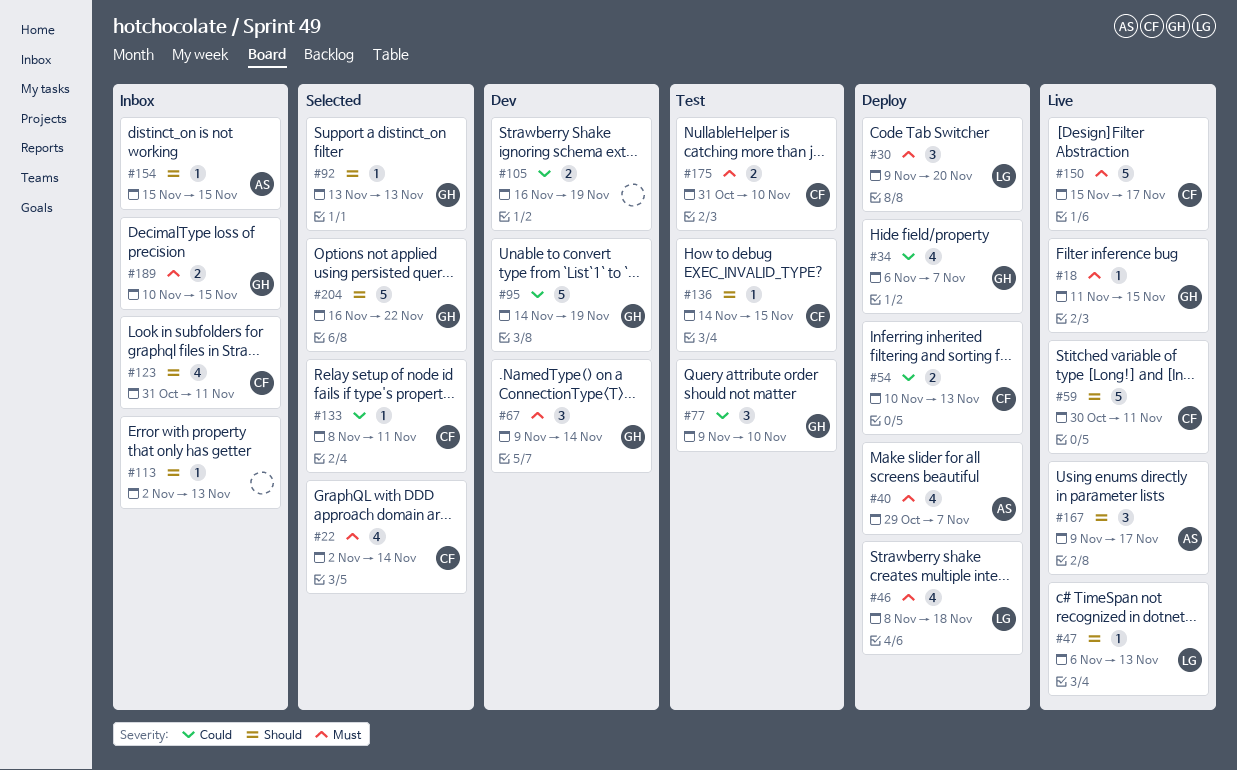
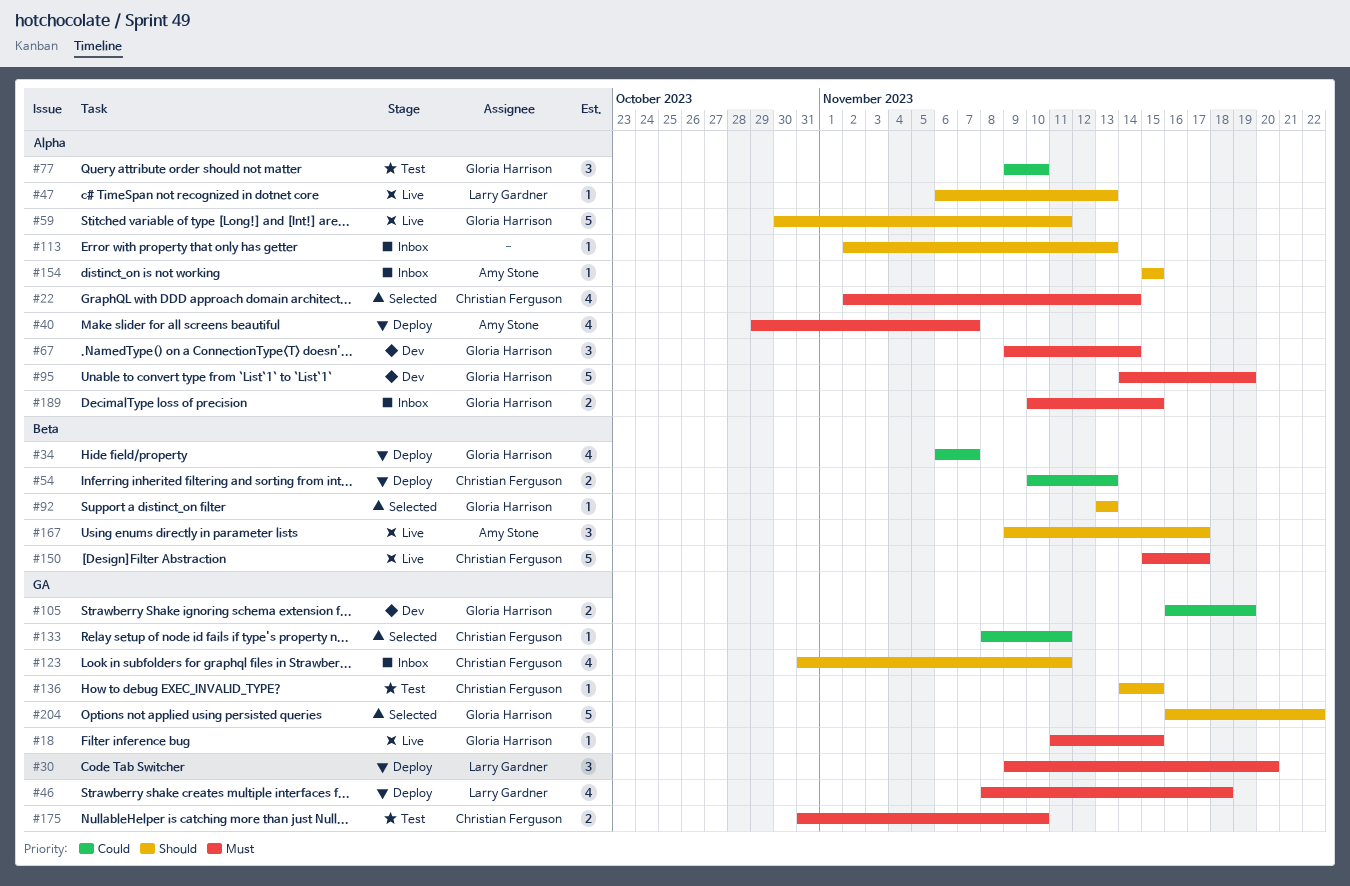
#59, owner: Christian Ferguson -> Gloria Harrison
#95, priority: Could -> Must
#105, owner: none -> Gloria Harrison

